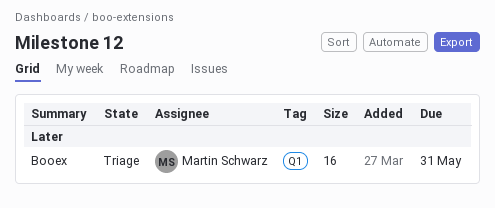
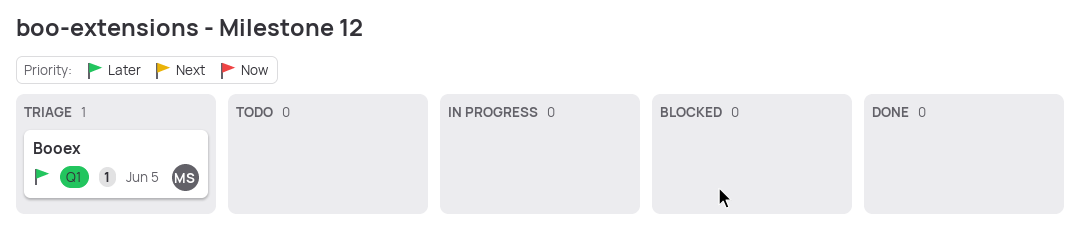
Booex, estimate: 16 -> 1
Booex, due: May 31 -> Jun 5

